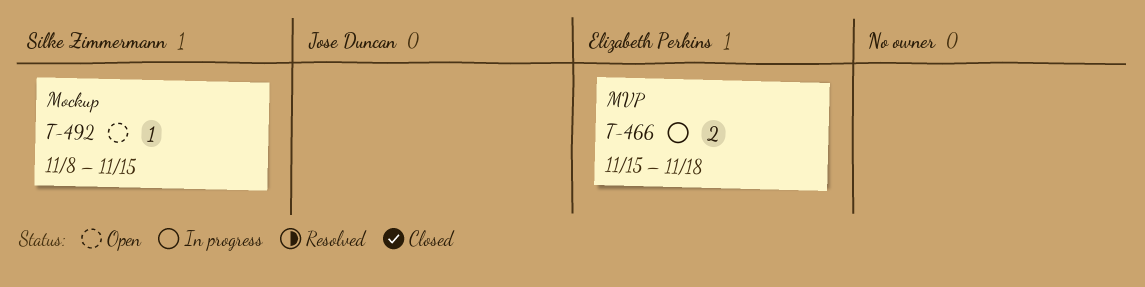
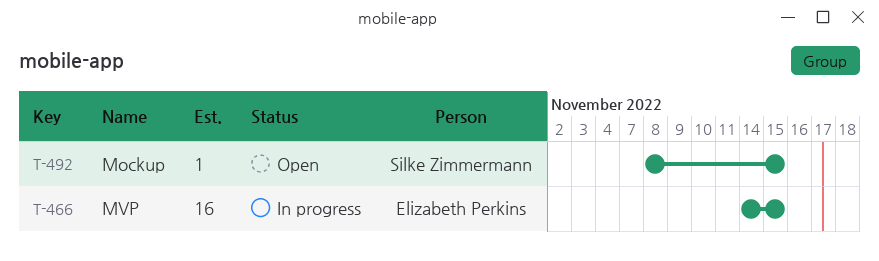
T-466, estimate: 2 -> 16
T-466, start: Nov 15 -> Nov 14
T-466, due: Nov 18 -> Nov 15

